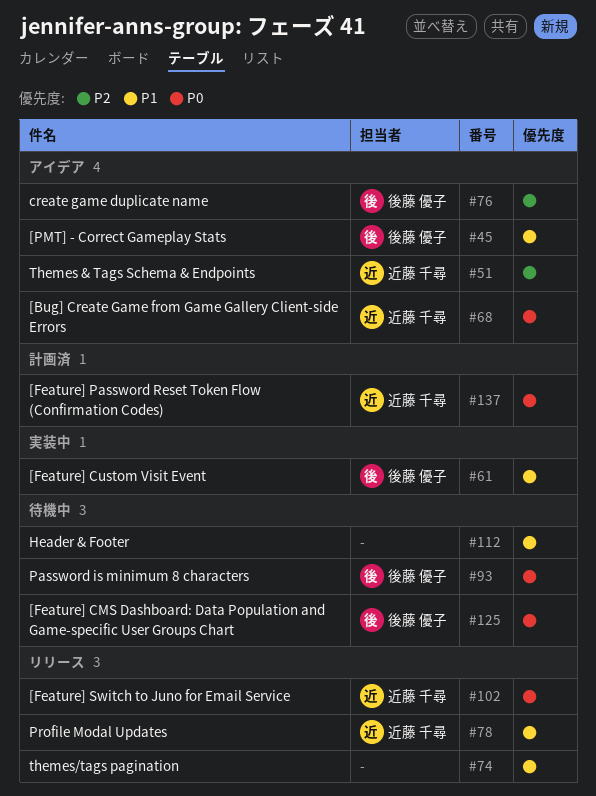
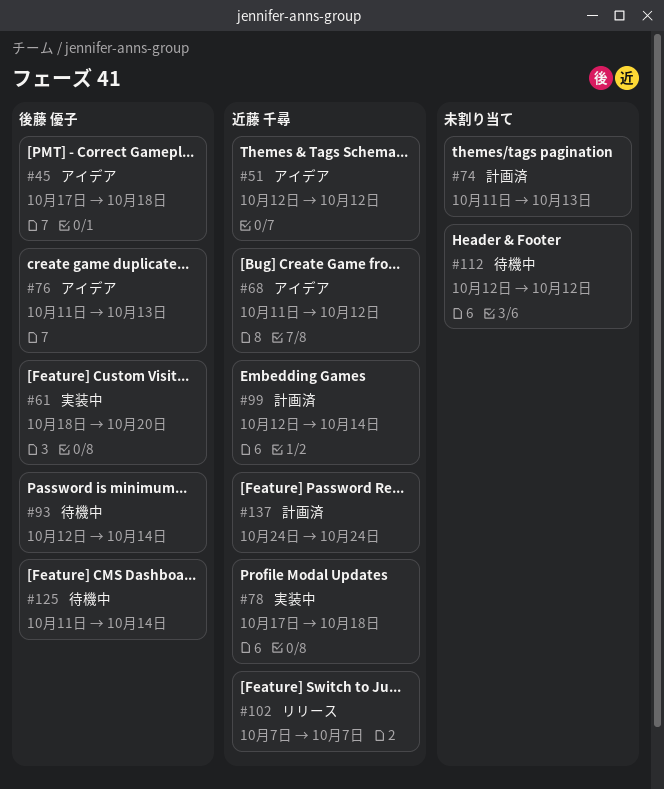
#74, status: リリース -> 計画済
#78, status: リリース -> 実装中
#99: none -> present

